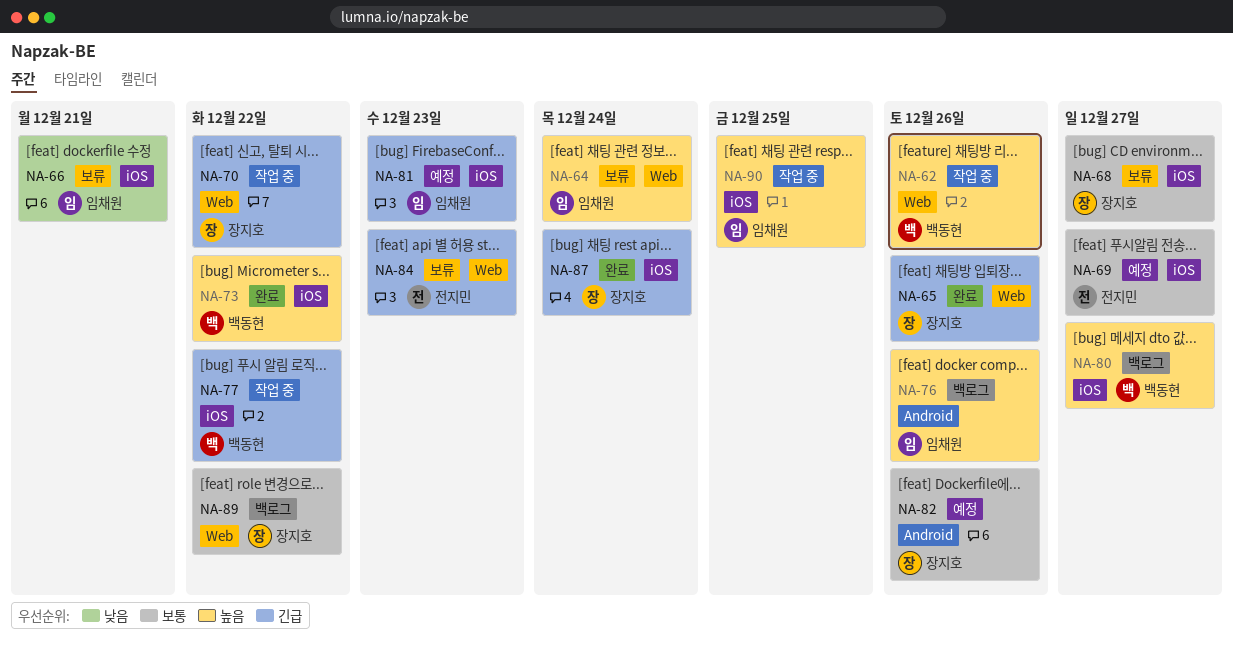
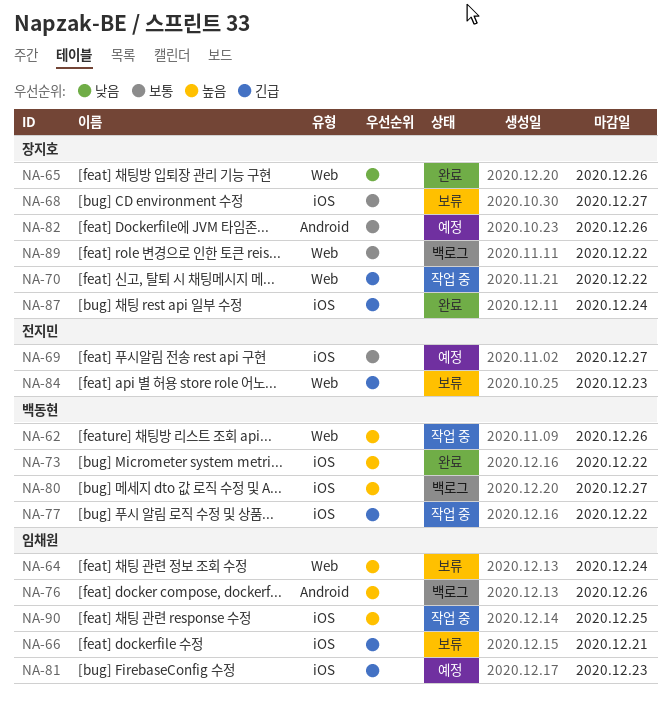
NA-65, priority: 긴급 -> 낮음
NA-66, priority: 낮음 -> 긴급

